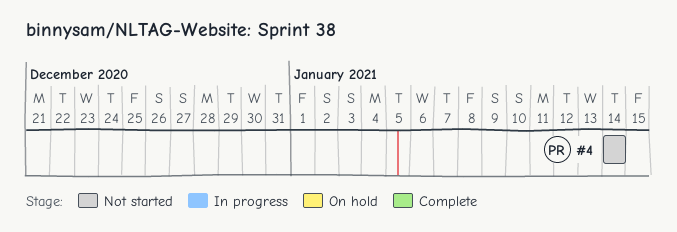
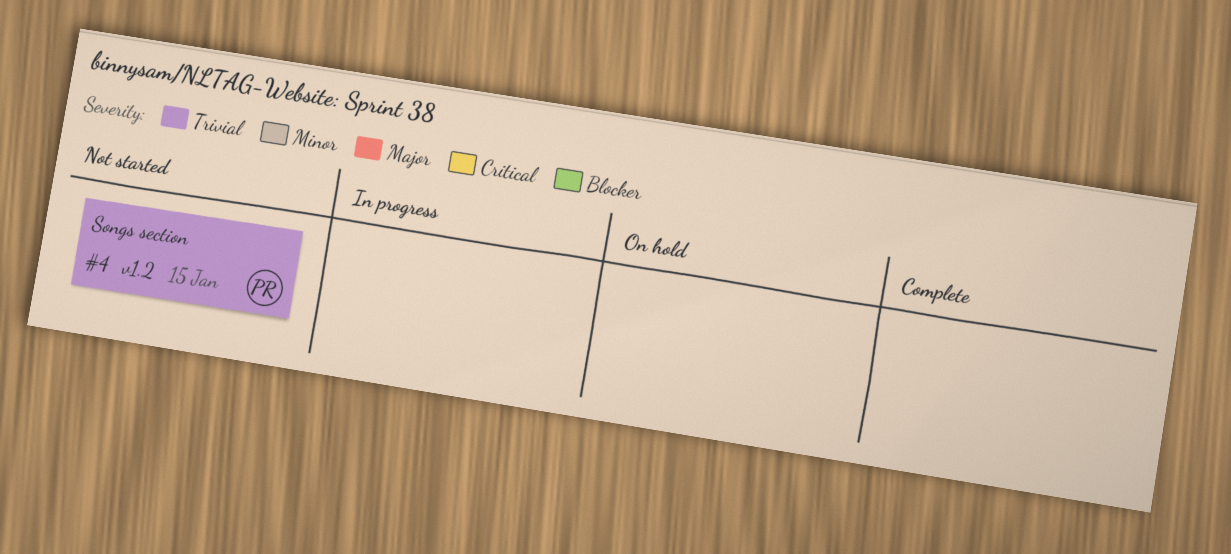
#4, due: Jan 14 -> Jan 15

